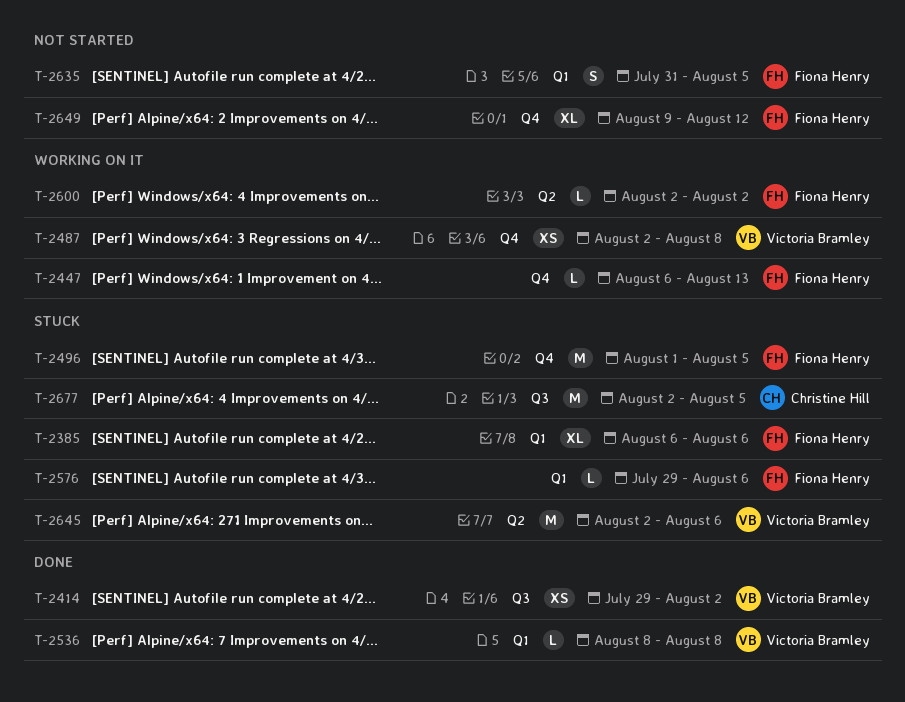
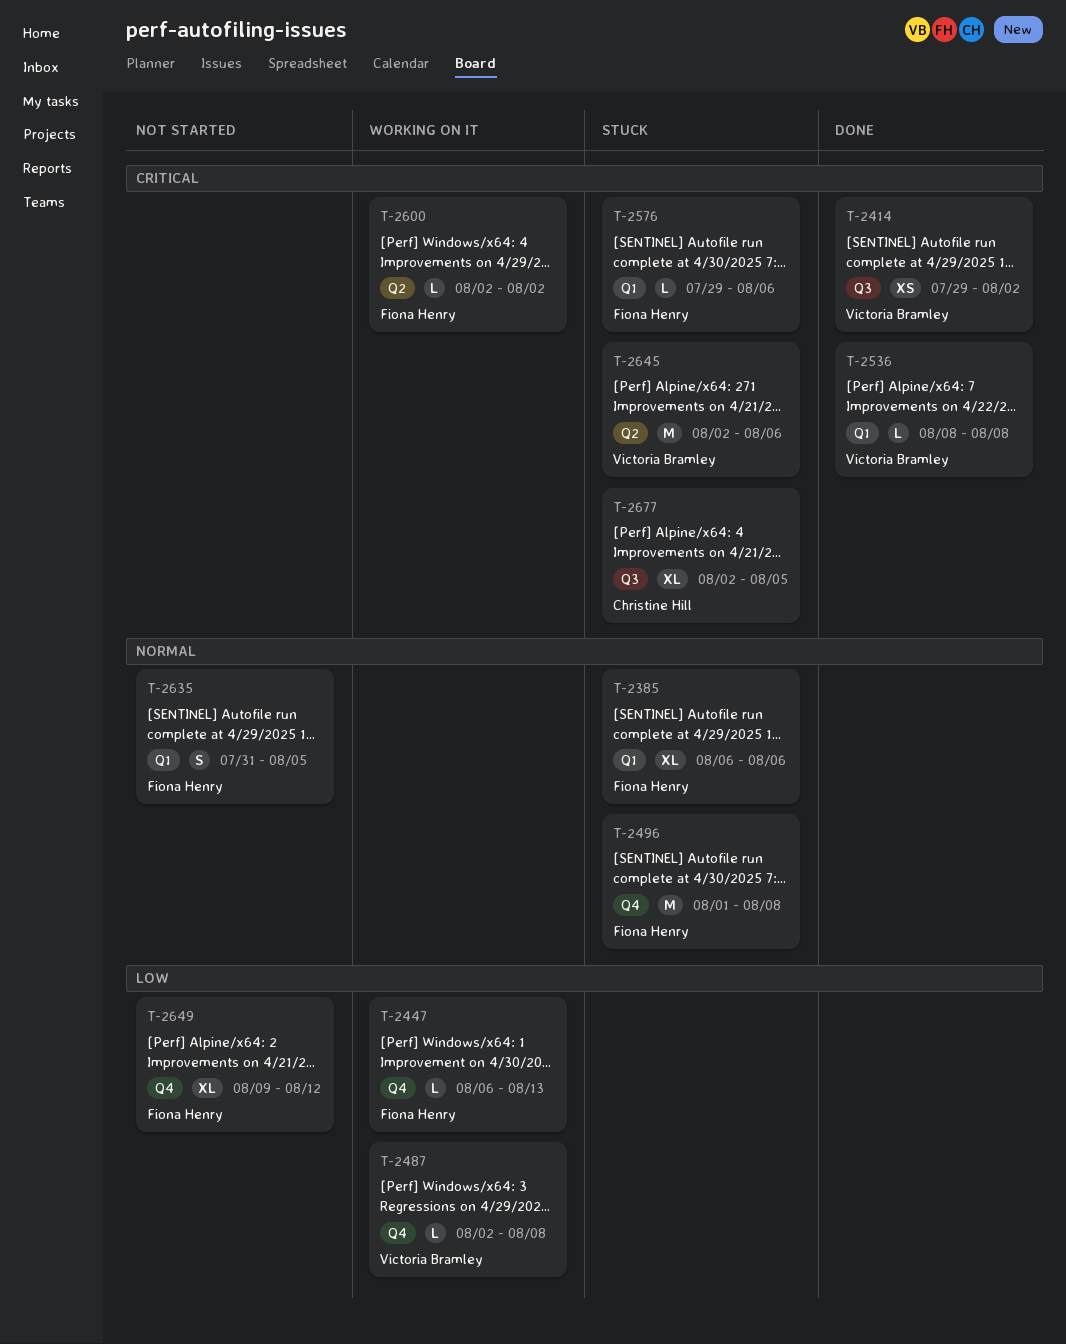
T-2487, estimate: XS -> L
T-2496, due: Aug 5 -> Aug 8
T-2677, estimate: M -> XL

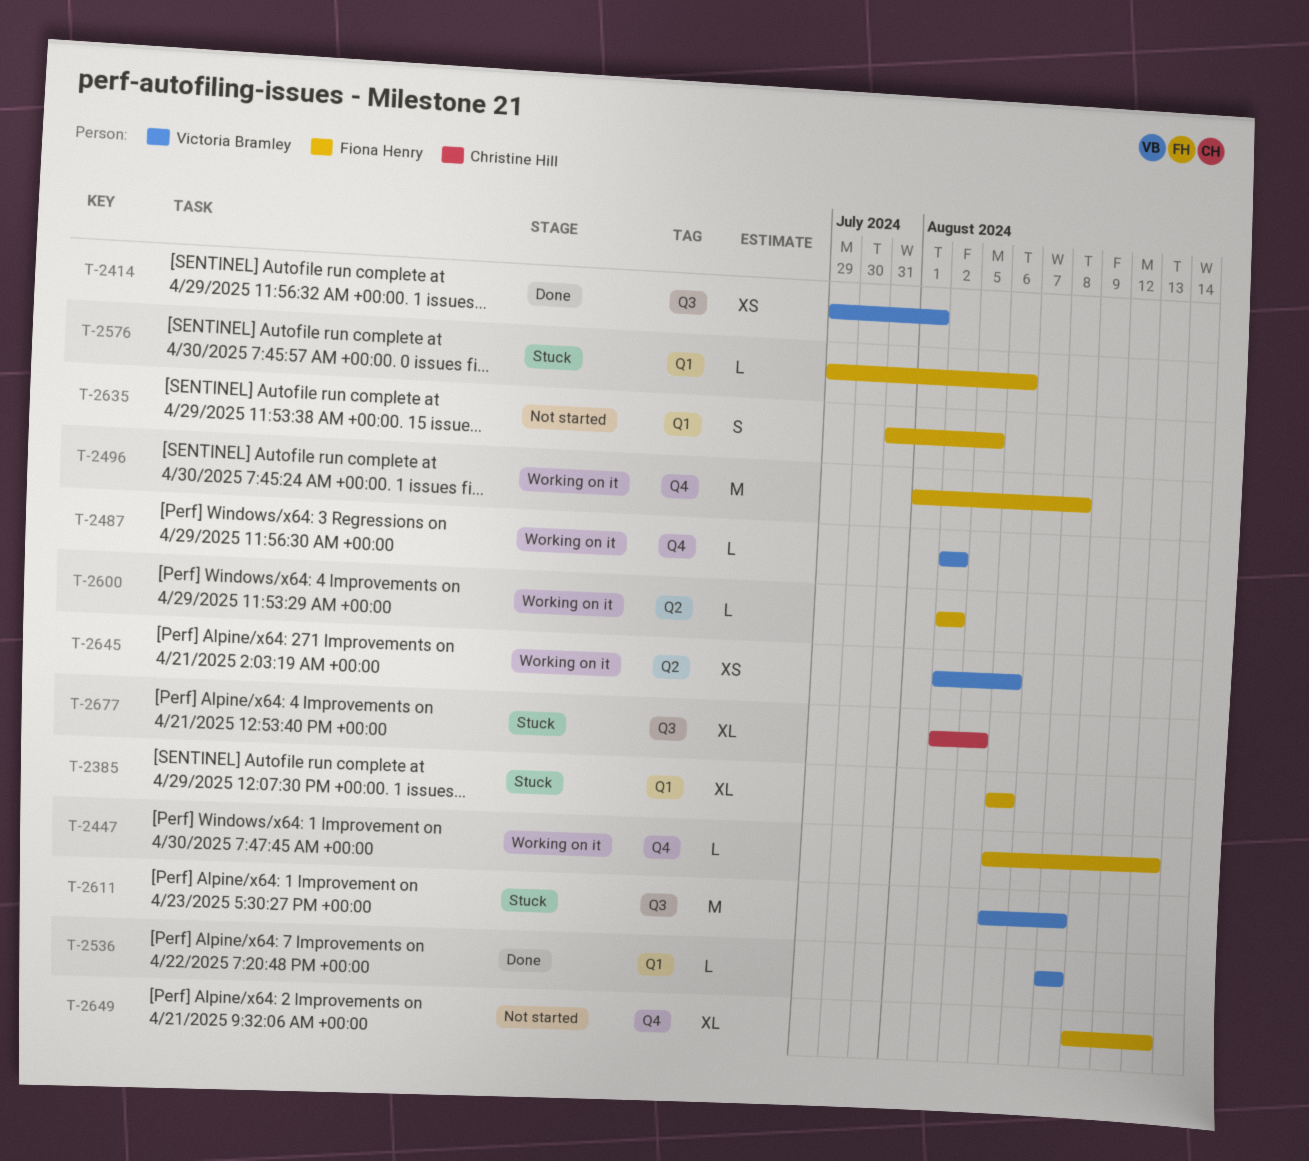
T-2414, due: Aug 2 -> Aug 1
T-2487, due: Aug 8 -> Aug 2
T-2496, status: Stuck -> Working on it
T-2611: none -> present
T-2645, status: Stuck -> Working on it
T-2645, estimate: M -> XS
T-2649, due: Aug 12 -> Aug 13

